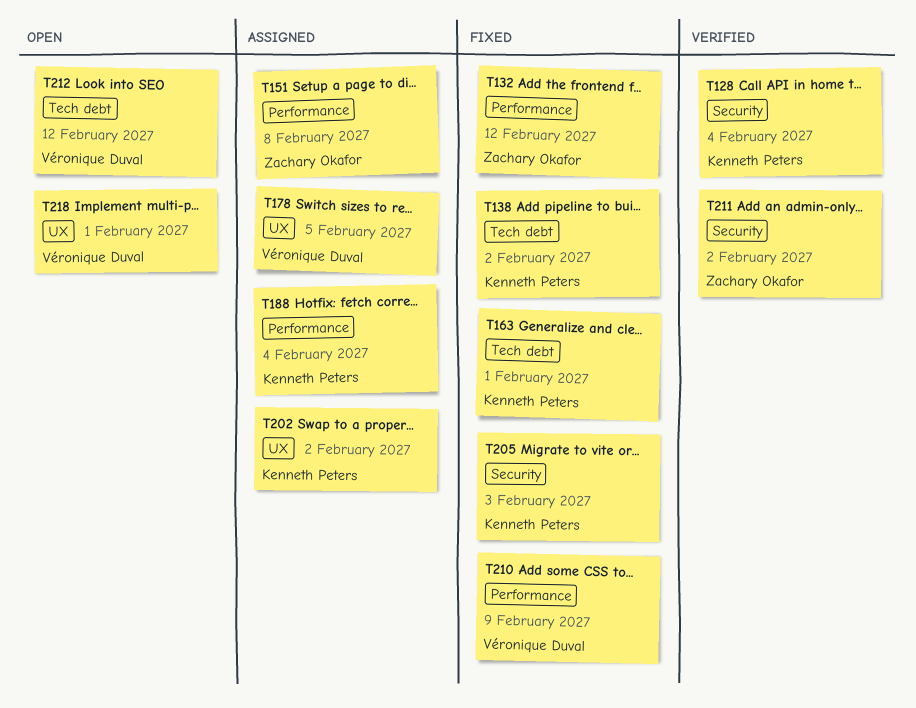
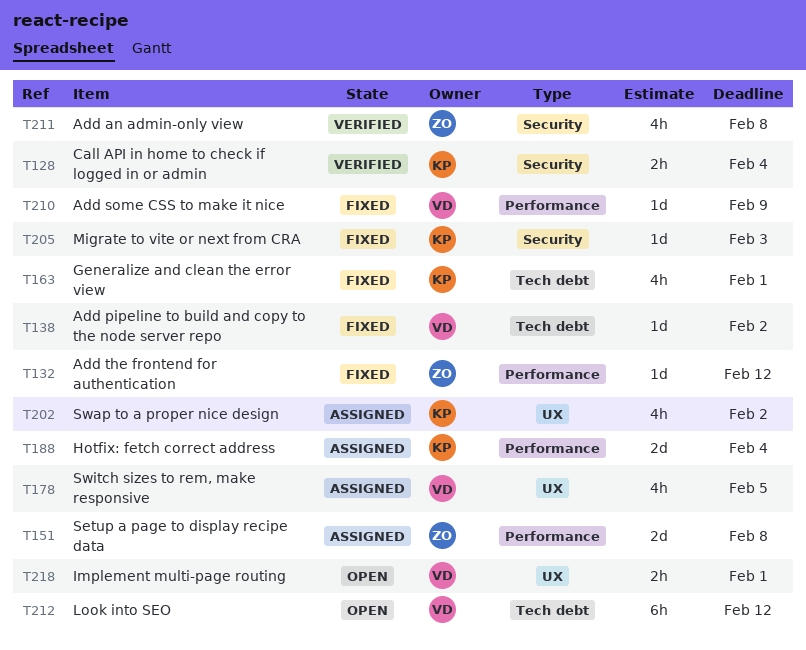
T138, owner: Kenneth Peters -> Véronique Duval
T211, due: Feb 2 -> Feb 8

